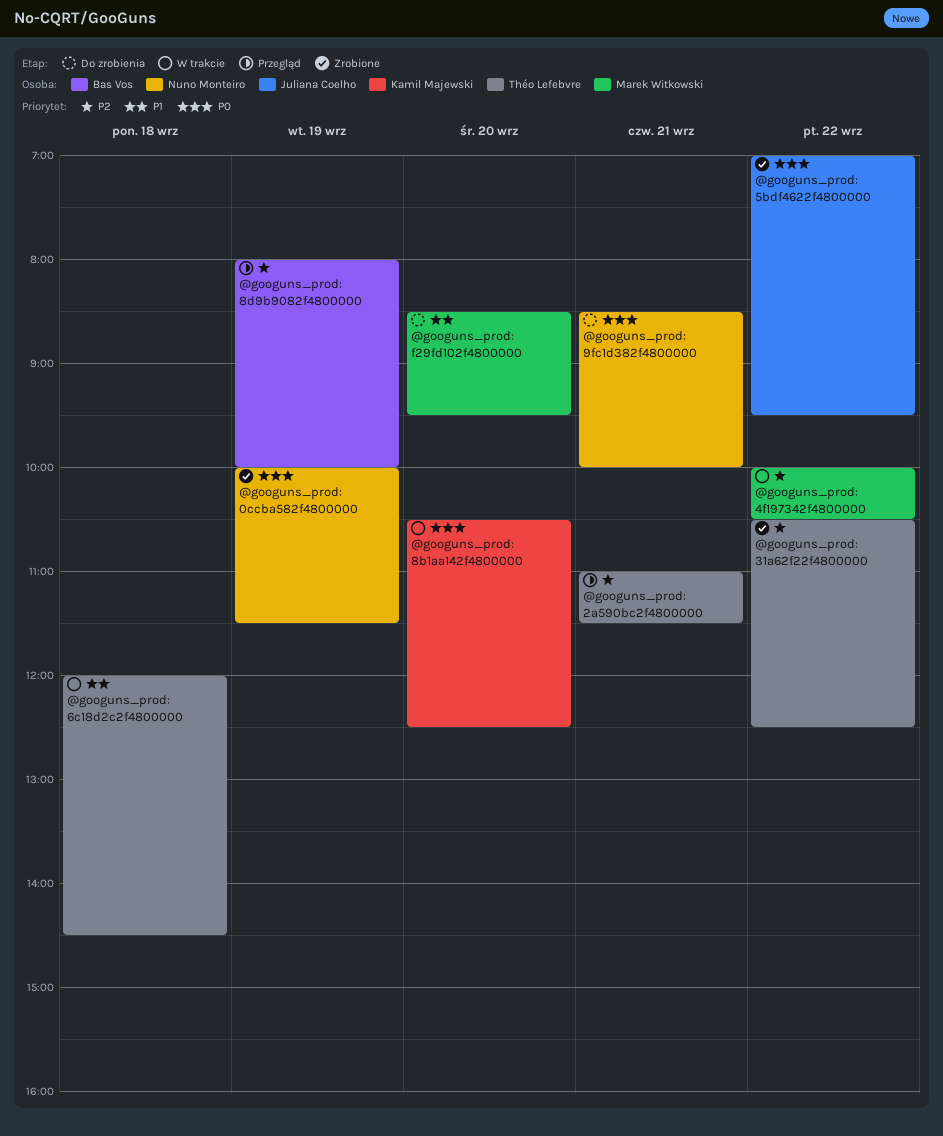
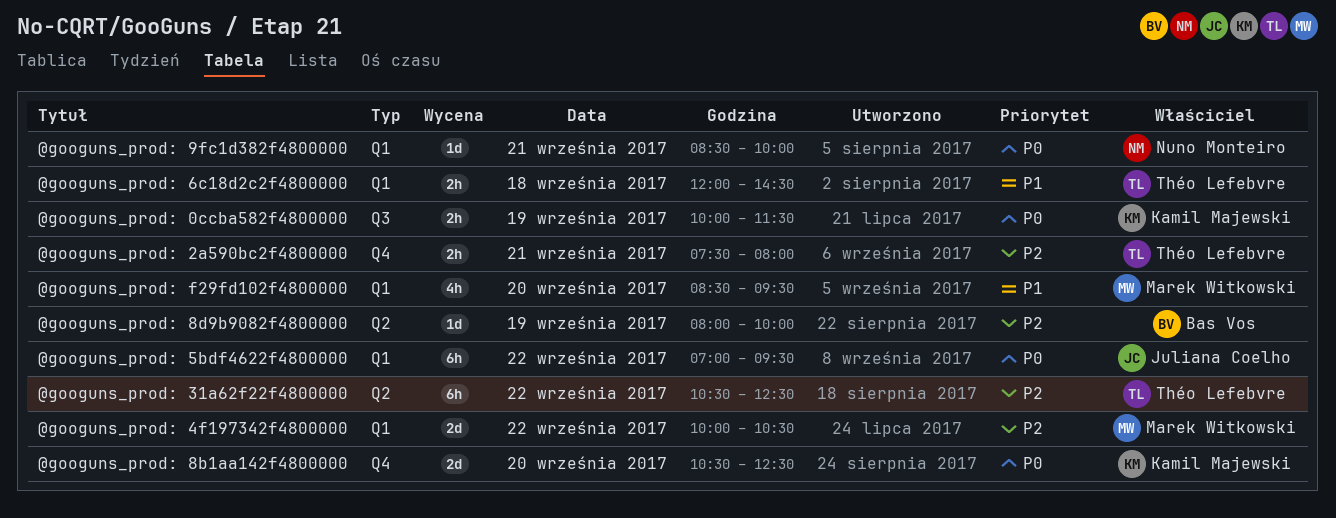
@googuns_prod: 0ccba582f4800000, owner: Nuno Monteiro -> Kamil Majewski
@googuns_prod: 2a590bc2f4800000, begins: 11:00 -> 07:30
@googuns_prod: 2a590bc2f4800000, ends: 11:30 -> 08:00

